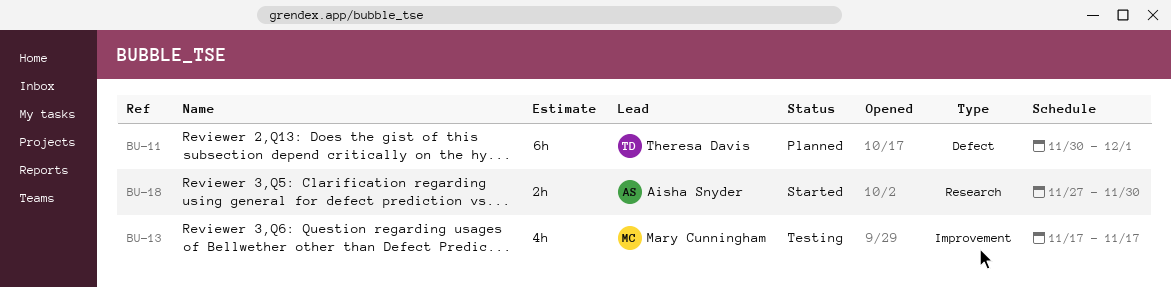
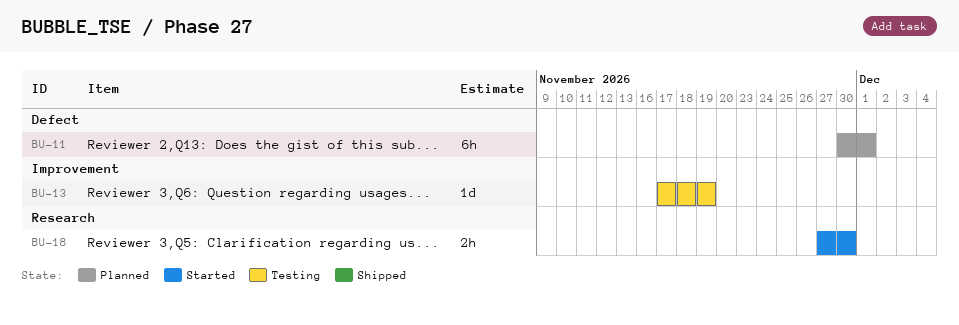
BU-13, estimate: 4h -> 1d
BU-13, due: Nov 17 -> Nov 19

